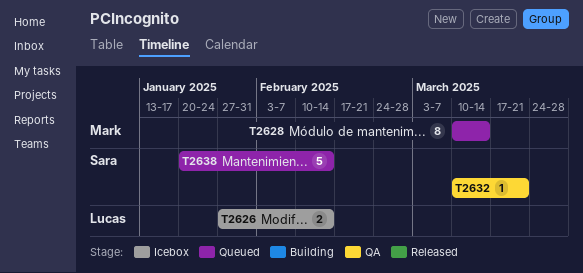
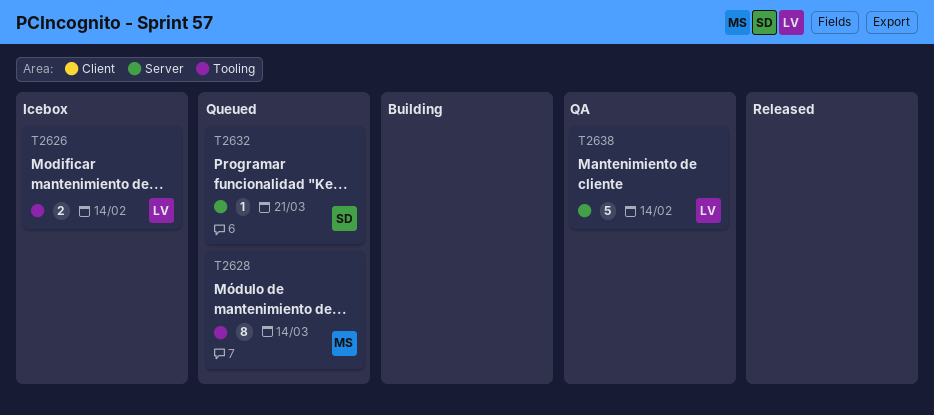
T2632, status: QA -> Queued
T2638, status: Queued -> QA
T2638, owner: Sara -> Lucas

